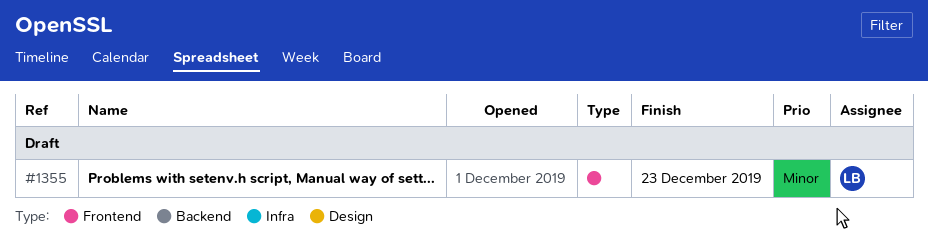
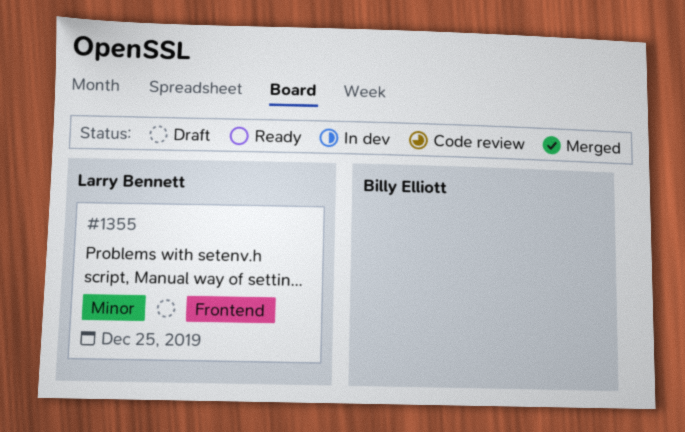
#1355, due: Dec 23 -> Dec 25

